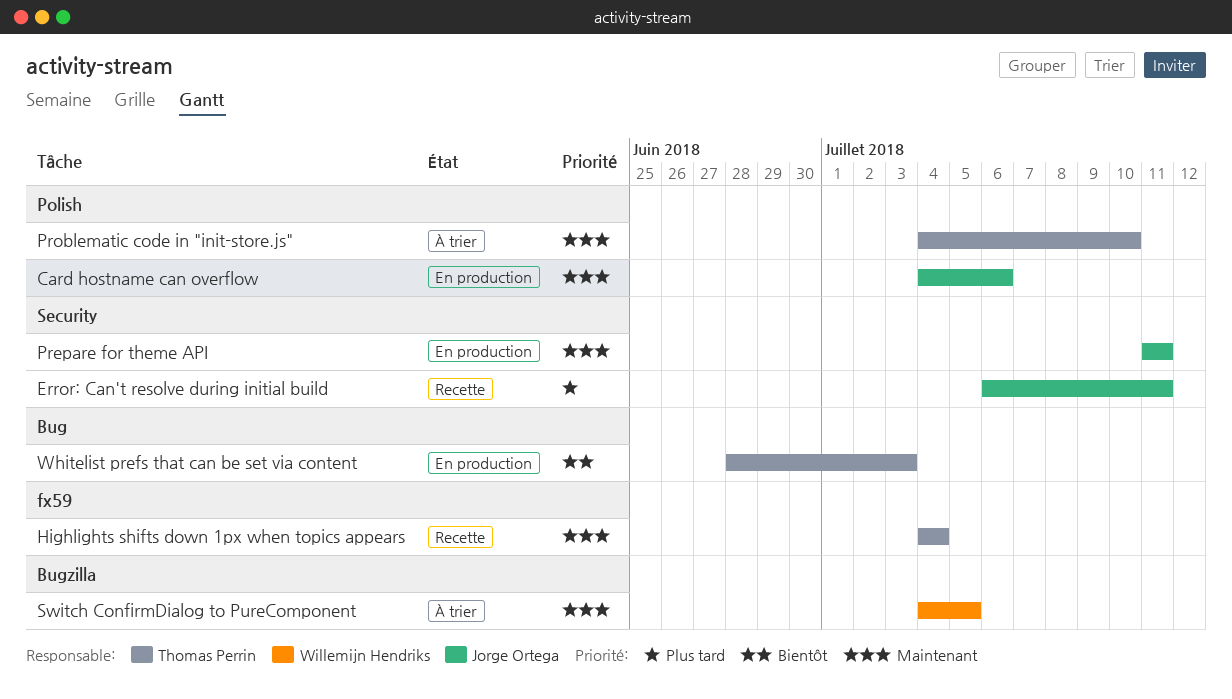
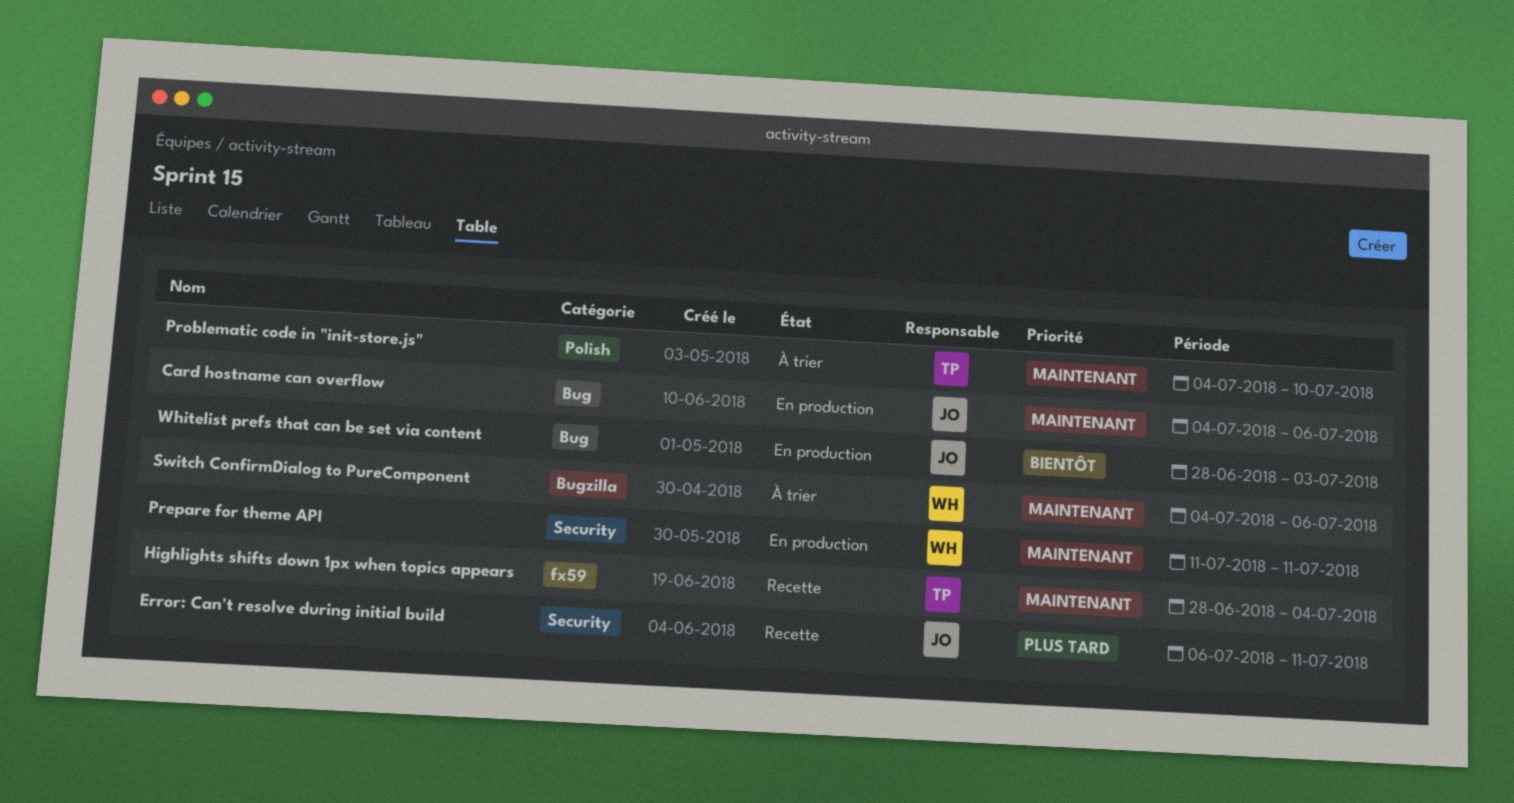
Card hostname can overflow, label: Polish -> Bug
Highlights shifts down 1px when topics appears, start: Jul 4 -> Jun 28
Prepare for theme API, owner: Jorge Ortega -> Willemijn Hendriks
Switch ConfirmDialog to PureComponent, due: Jul 5 -> Jul 6
Whitelist prefs that can be set via content, owner: Thomas Perrin -> Jorge Ortega

